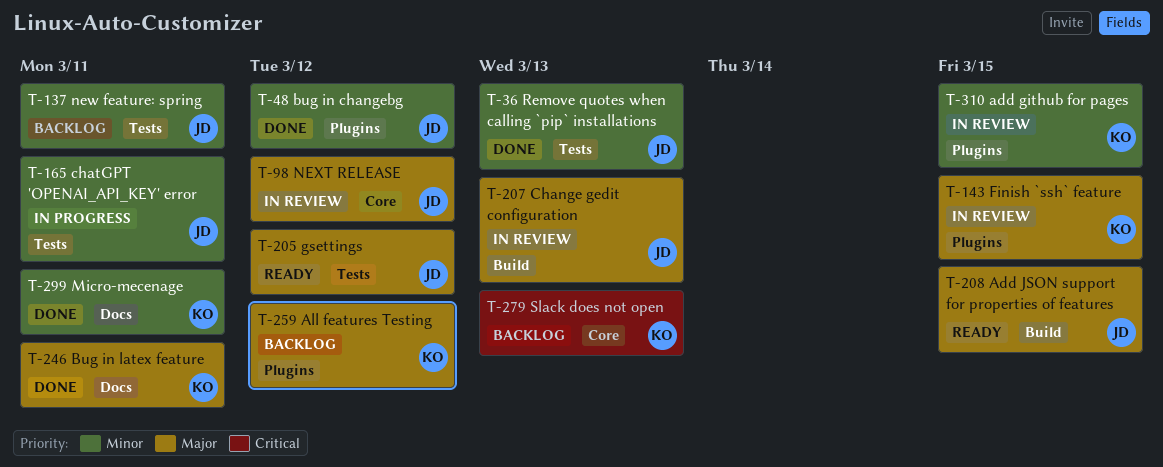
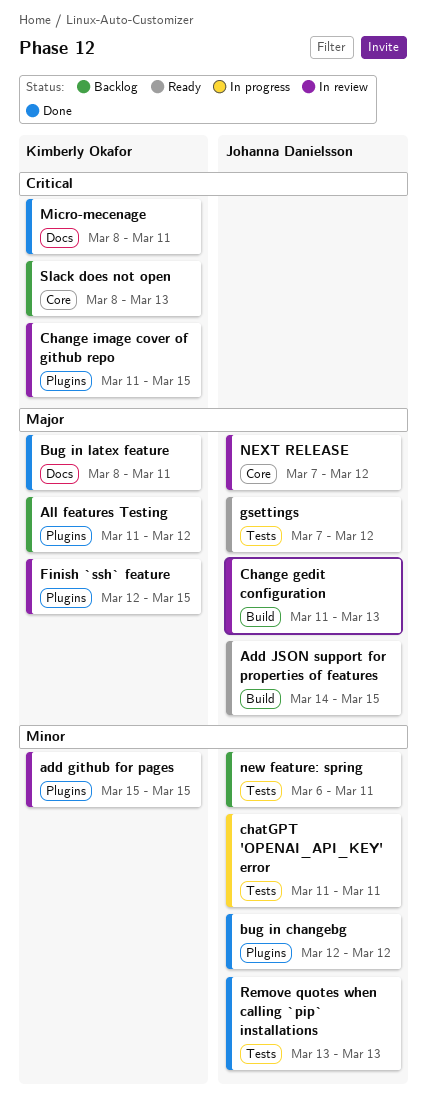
Change image cover of github repo: none -> present
Micro-mecenage, priority: Minor -> Critical

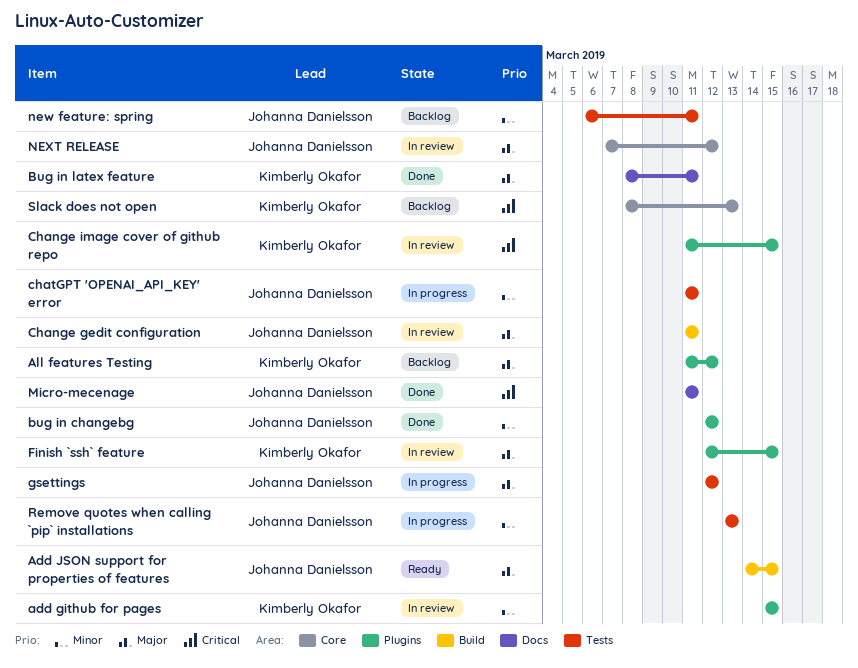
Change gedit configuration, due: Mar 13 -> Mar 11
gsettings, status: Ready -> In progress
gsettings, start: Mar 7 -> Mar 12
Micro-mecenage, owner: Kimberly Okafor -> Johanna Danielsson
Micro-mecenage, start: Mar 8 -> Mar 11
Remove quotes when calling `pip` installations, status: Done -> In progress

